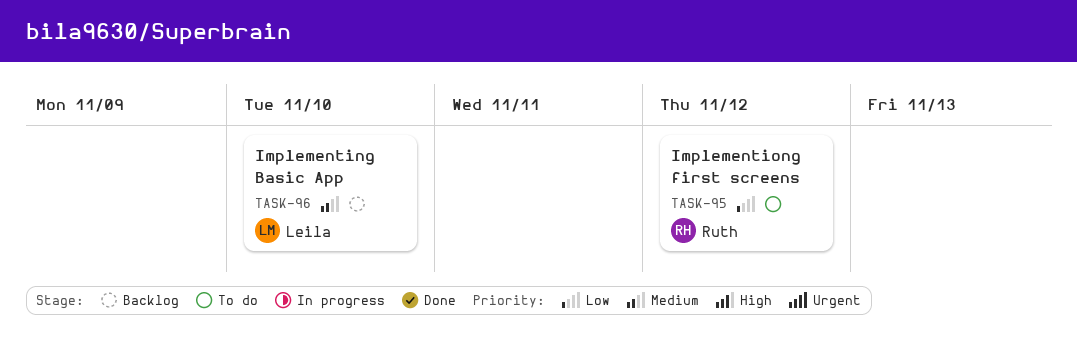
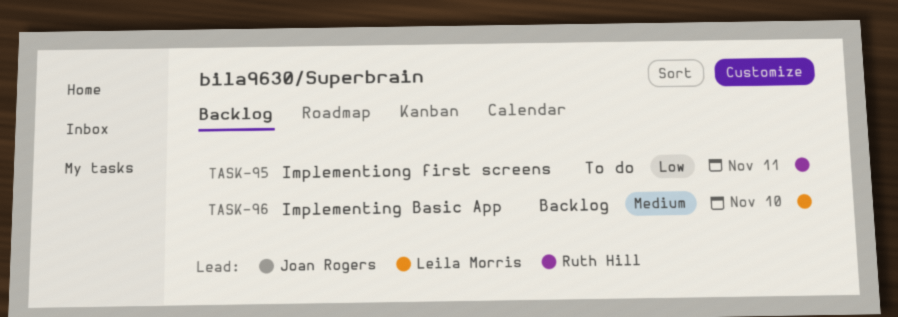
TASK-95, due: Nov 12 -> Nov 11

